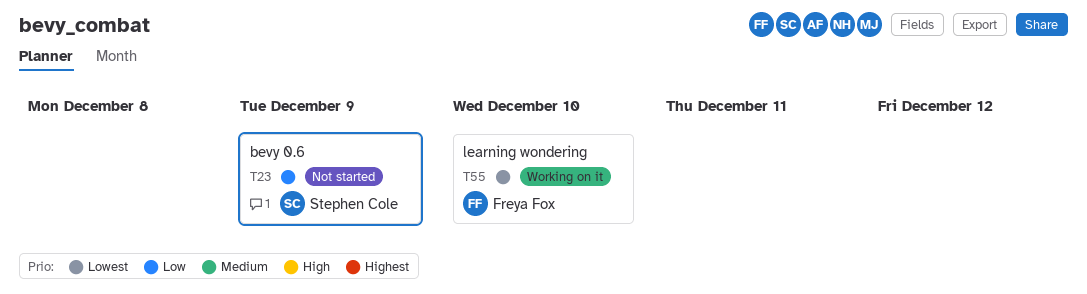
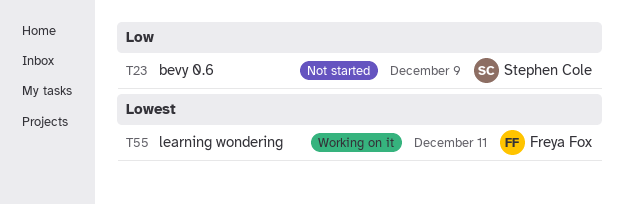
T55, due: Dec 10 -> Dec 11

